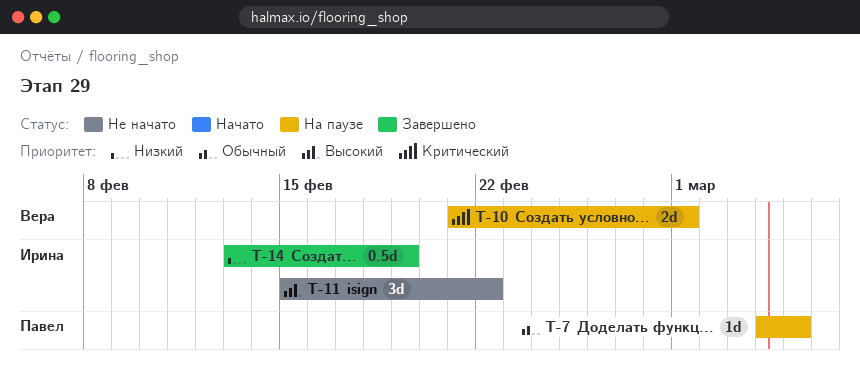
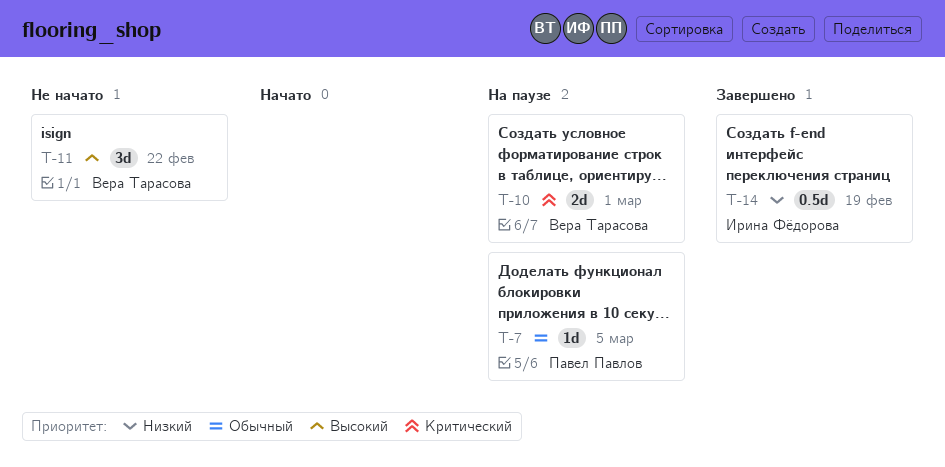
T-11, owner: Ирина Фёдорова -> Вера Тарасова

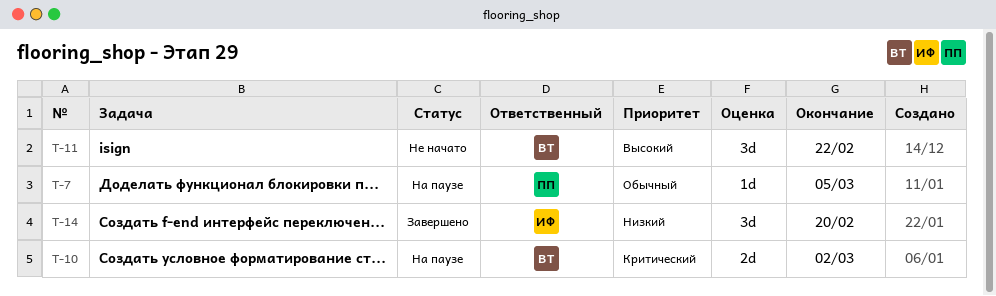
T-10, due: Mar 1 -> Mar 2
T-14, estimate: 0.5d -> 3d
T-14, due: Feb 19 -> Feb 20

